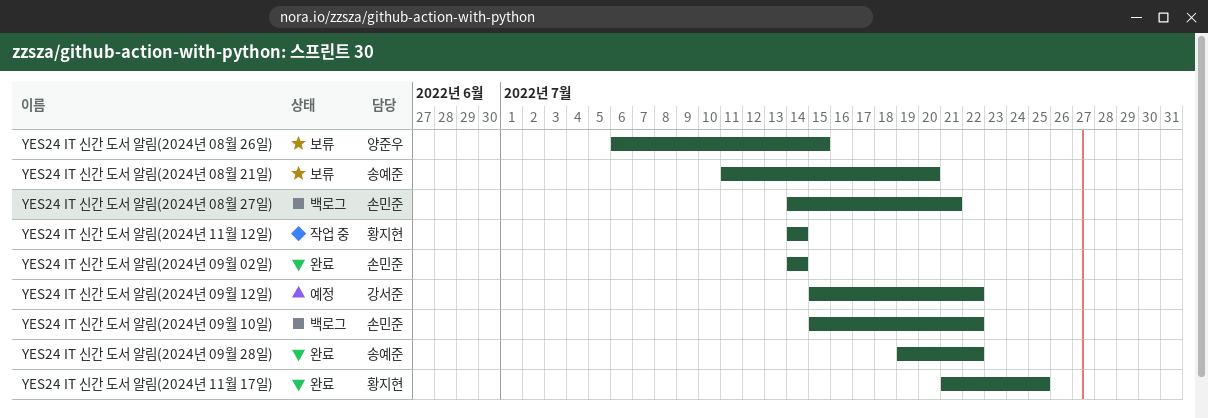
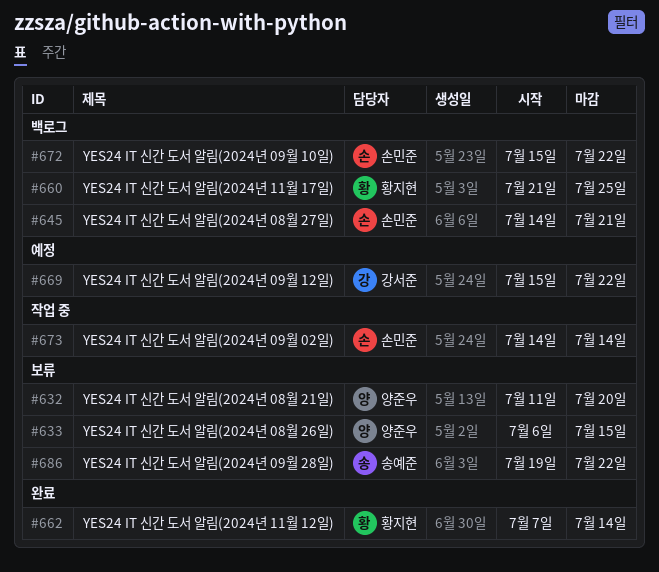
YES24 IT 신간 도서 알림(2024년 08월 21일), owner: 송예준 -> 양준우
YES24 IT 신간 도서 알림(2024년 09월 02일), status: 완료 -> 작업 중
YES24 IT 신간 도서 알림(2024년 09월 28일), status: 완료 -> 보류
YES24 IT 신간 도서 알림(2024년 11월 12일), status: 작업 중 -> 완료
YES24 IT 신간 도서 알림(2024년 11월 12일), start: Jul 14 -> Jul 7
YES24 IT 신간 도서 알림(2024년 11월 17일), status: 완료 -> 백로그

